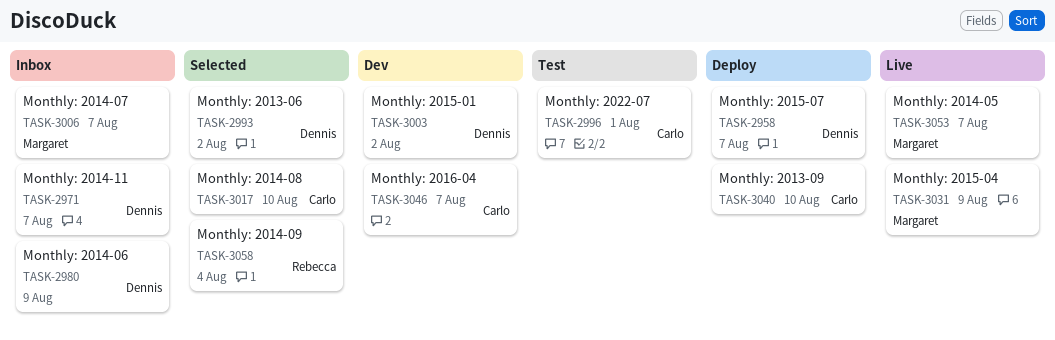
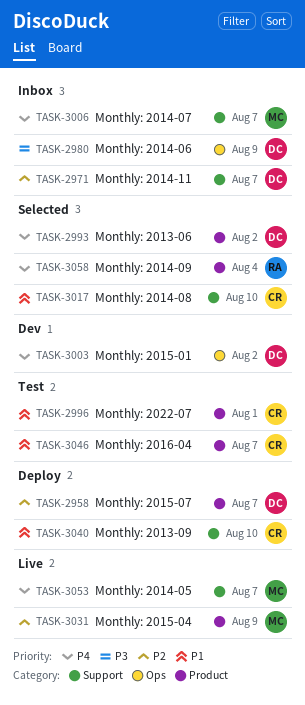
TASK-3046, status: Dev -> Test

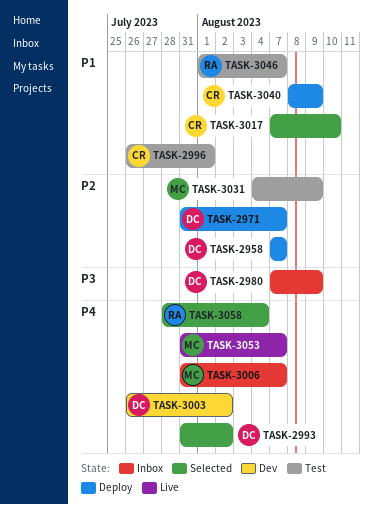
TASK-2971, status: Inbox -> Deploy
TASK-3031, status: Live -> Test
TASK-3040, due: Aug 10 -> Aug 9
TASK-3046, owner: CR -> RA

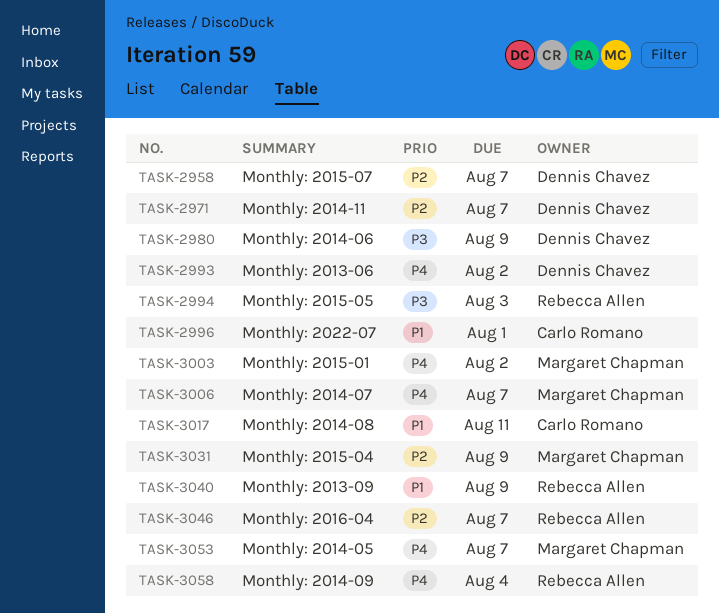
TASK-2994: none -> present
TASK-3003, owner: Dennis Chavez -> Margaret Chapman
TASK-3017, due: Aug 10 -> Aug 11
TASK-3040, owner: Carlo Romano -> Rebecca Allen
TASK-3046, priority: P1 -> P2

